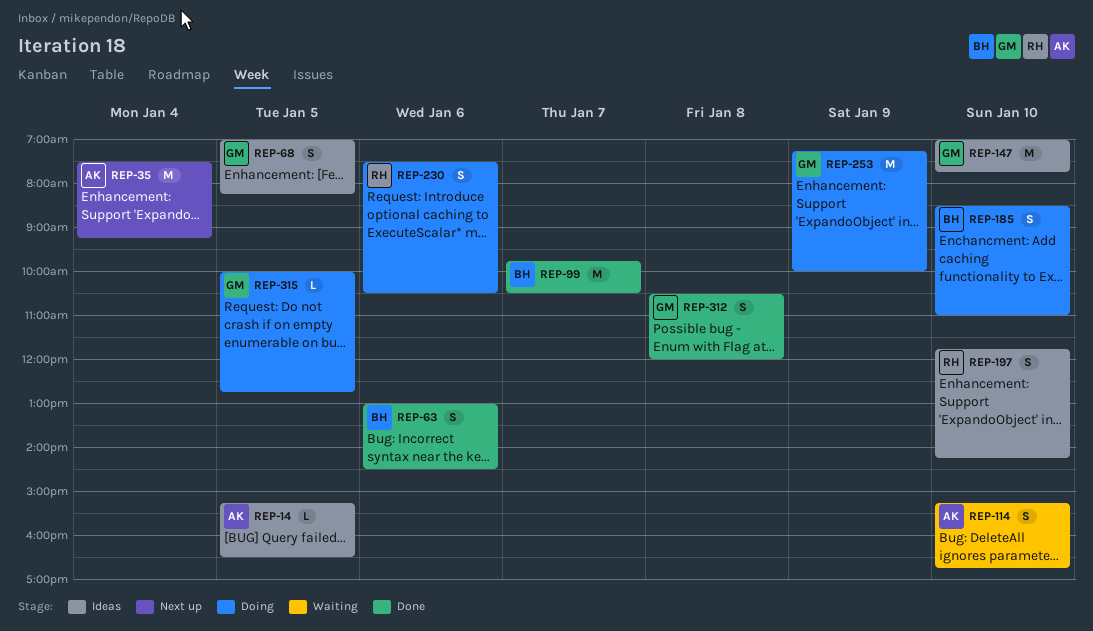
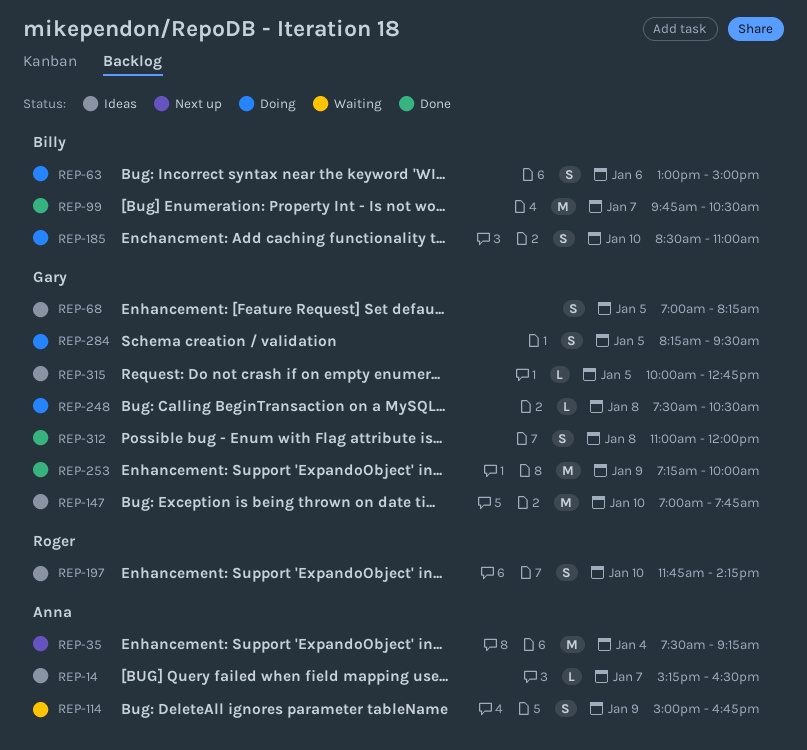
REP-14, day: Jan 5 -> Jan 7
REP-63, status: Done -> Doing
REP-63, ends: 14:30 -> 15:00
REP-114, day: Jan 10 -> Jan 9
REP-114, begins: 15:15 -> 15:00
REP-230: present -> none
REP-248: none -> present
REP-253, status: Doing -> Done
REP-284: none -> present
REP-312, begins: 10:30 -> 11:00
REP-315, status: Doing -> Ideas

